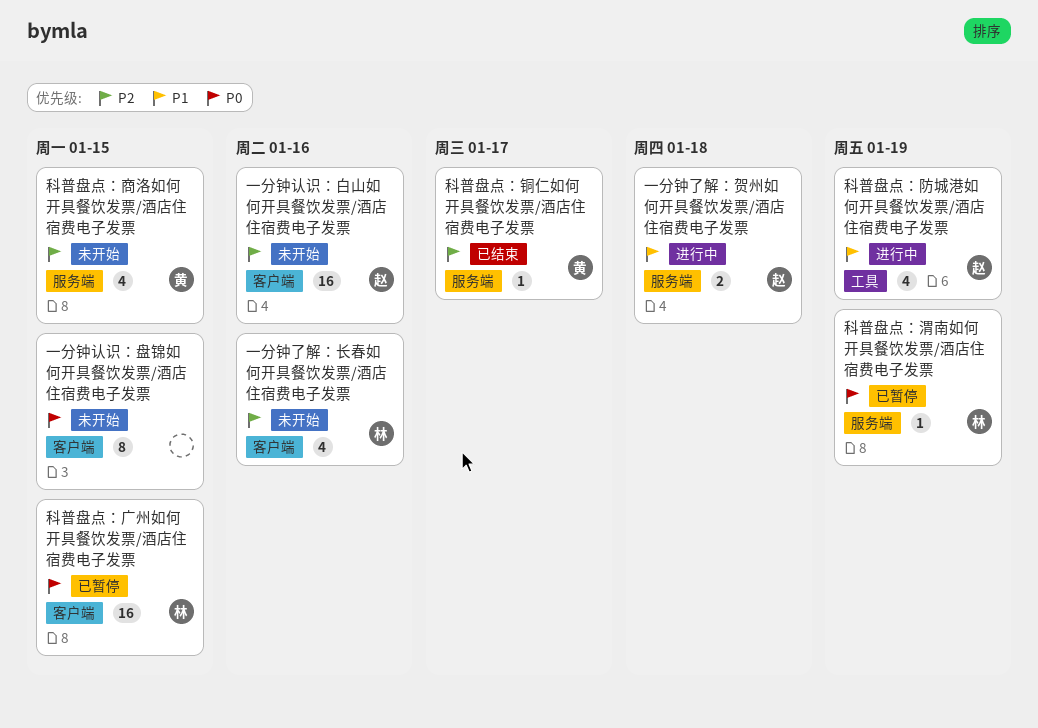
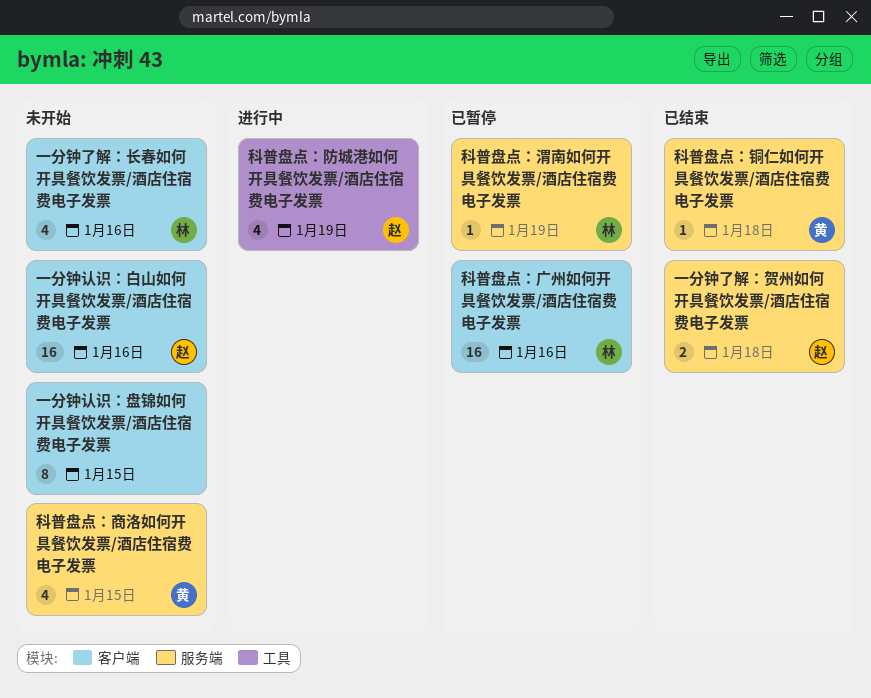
一分钟了解：贺州如何开具餐饮发票/酒店住宿费电子发票, status: 进行中 -> 已结束
科普盘点：广州如何开具餐饮发票/酒店住宿费电子发票, due: Jan 15 -> Jan 16
科普盘点：铜仁如何开具餐饮发票/酒店住宿费电子发票, due: Jan 17 -> Jan 18

